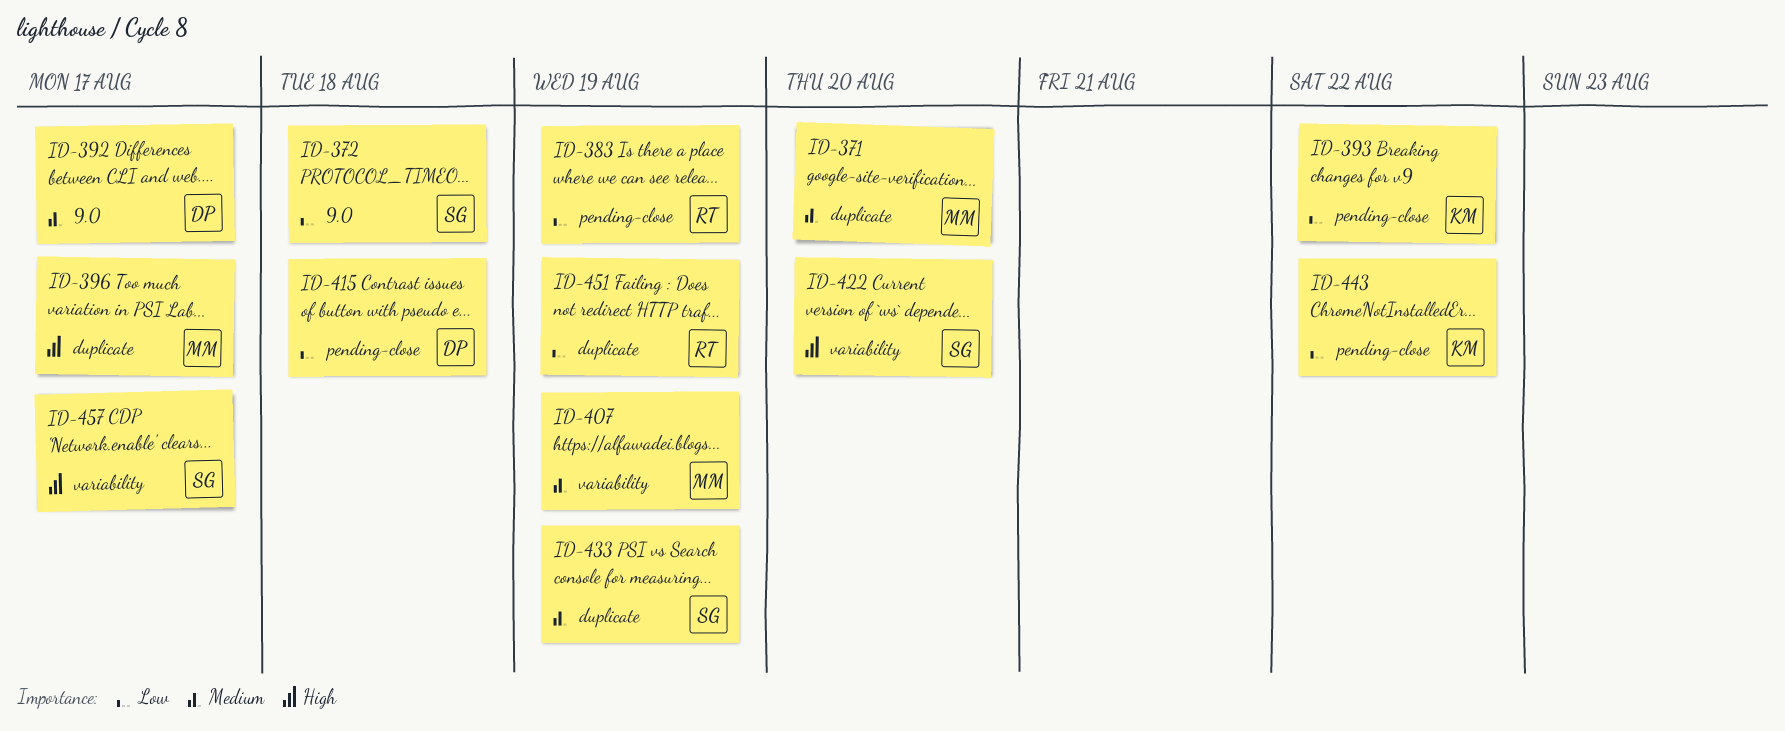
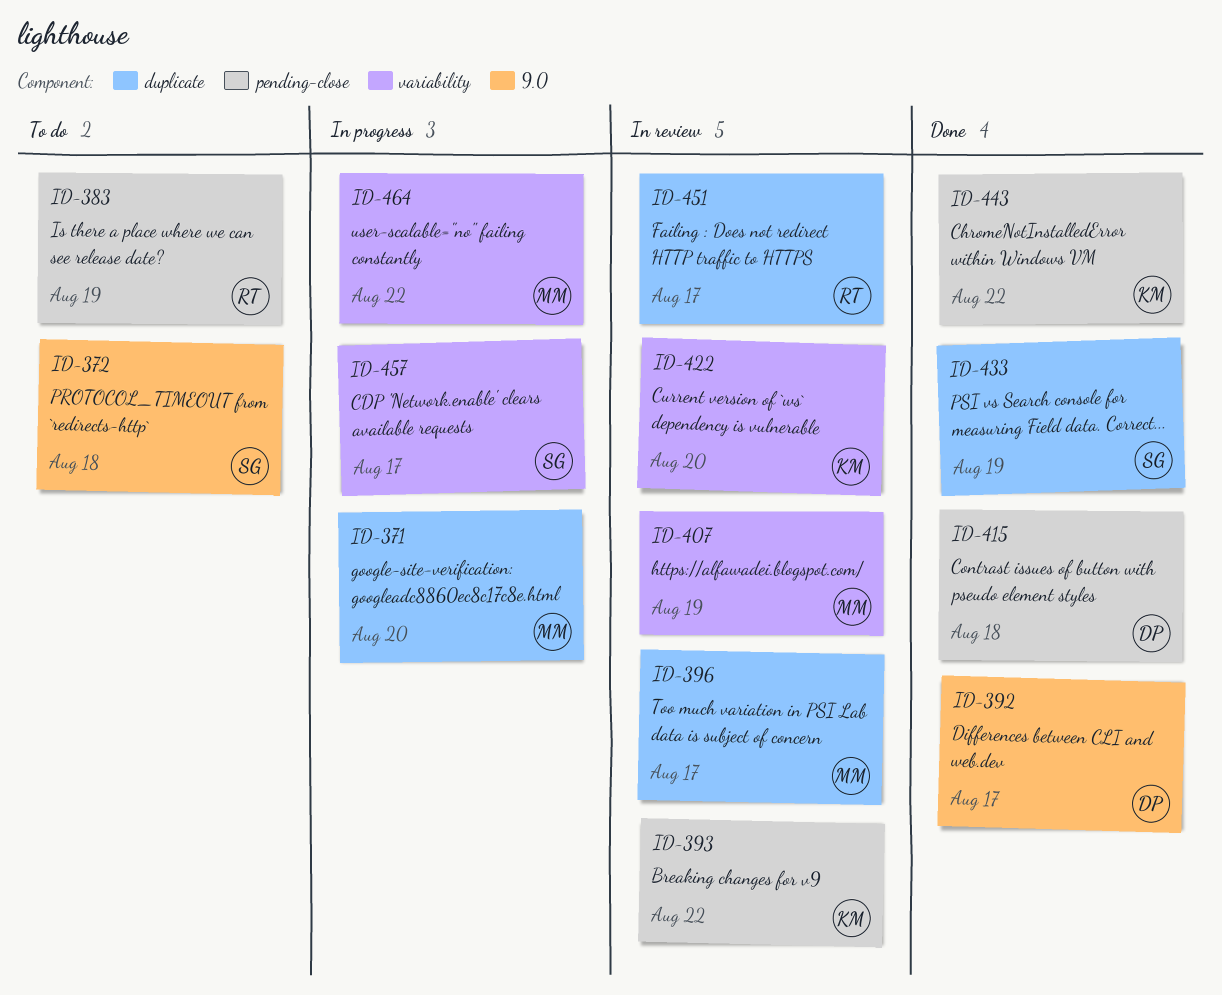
ID-422, owner: SG -> KM
ID-451, due: Aug 19 -> Aug 17
ID-464: none -> present

